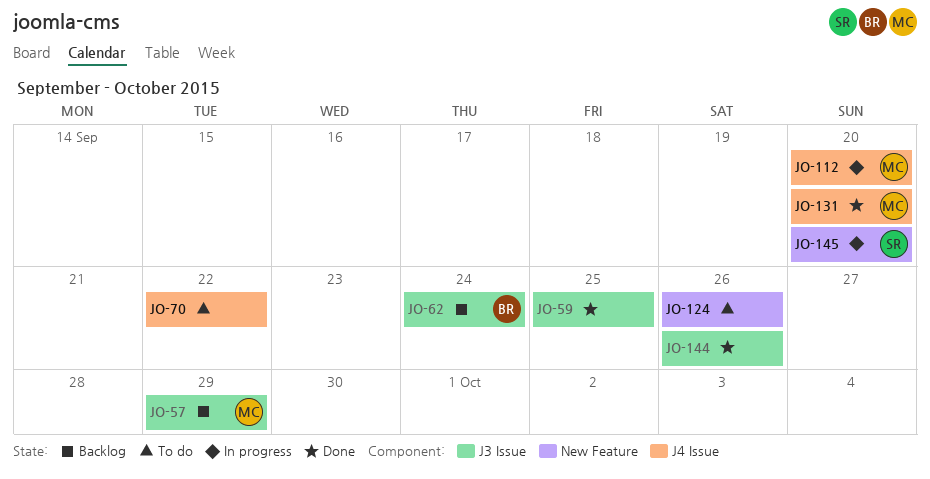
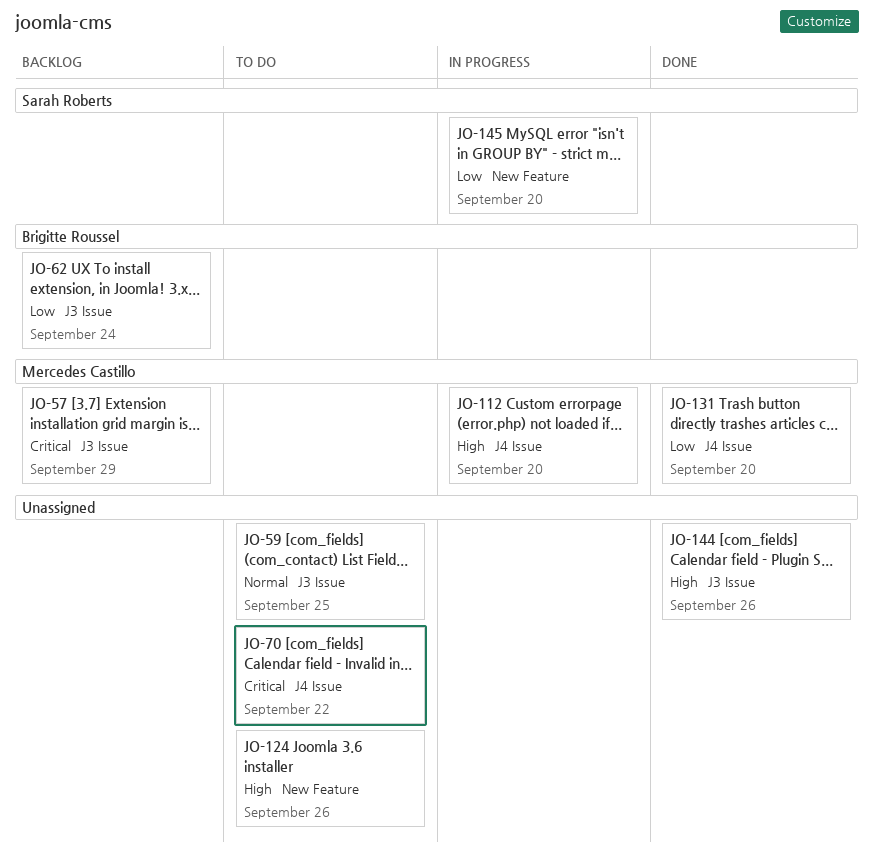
JO-59, status: Done -> To do

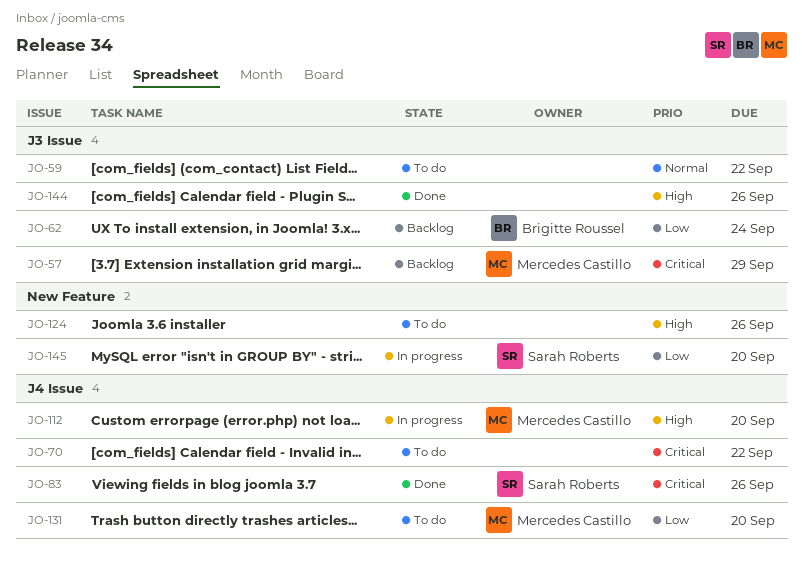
JO-59, due: Sep 25 -> Sep 22
JO-83: none -> present
JO-131, status: Done -> To do

